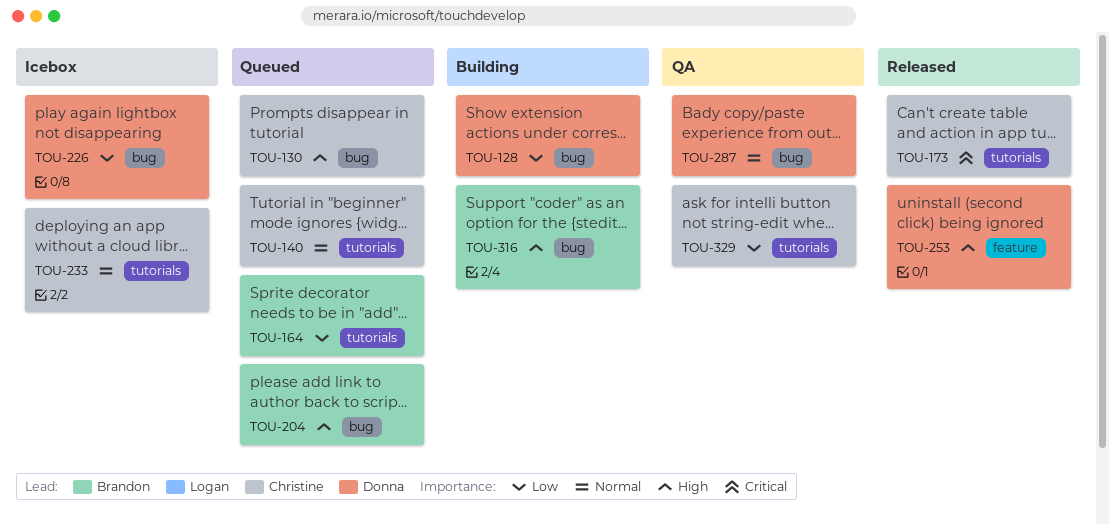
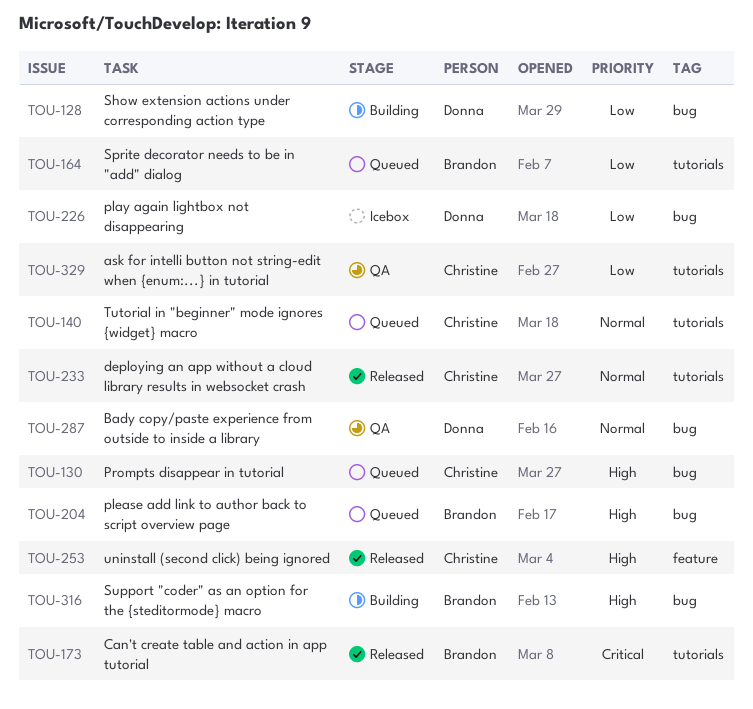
TOU-173, owner: Christine -> Brandon
TOU-233, status: Icebox -> Released
TOU-253, owner: Donna -> Christine

